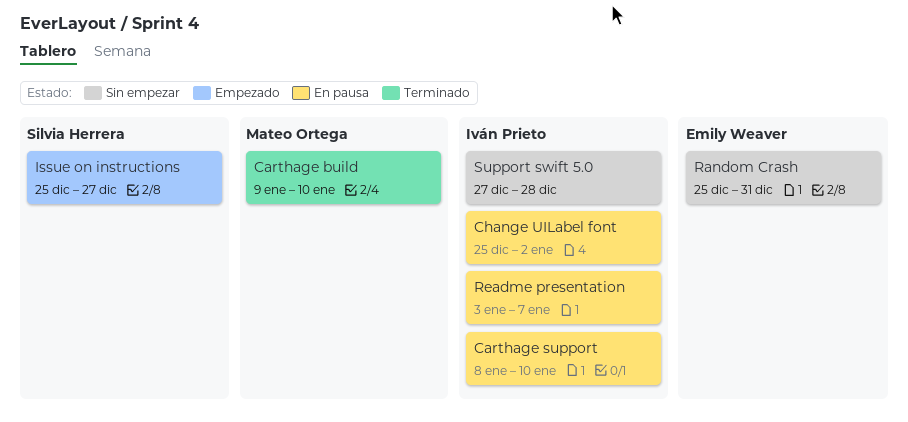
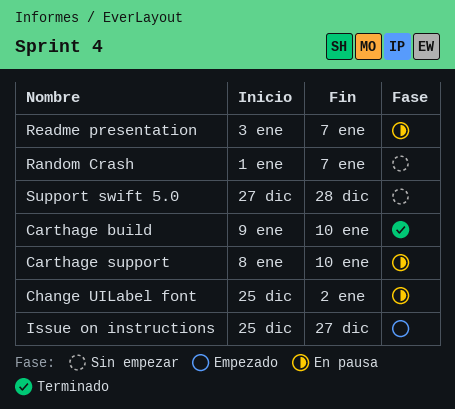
Random Crash, start: Dec 25 -> Jan 1
Random Crash, due: Dec 31 -> Jan 7

